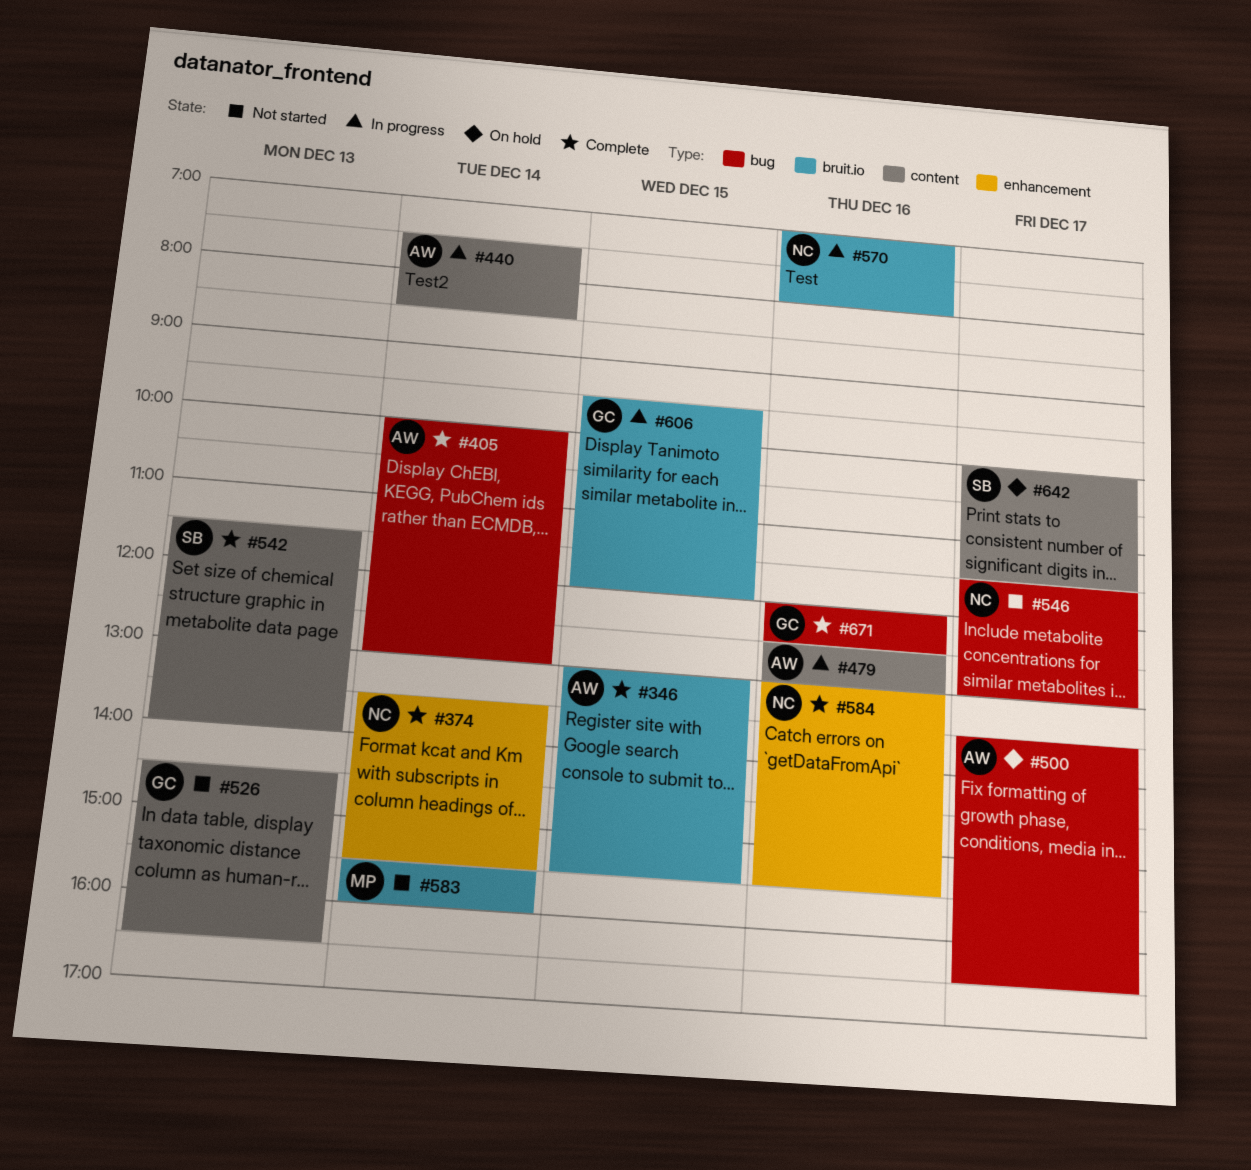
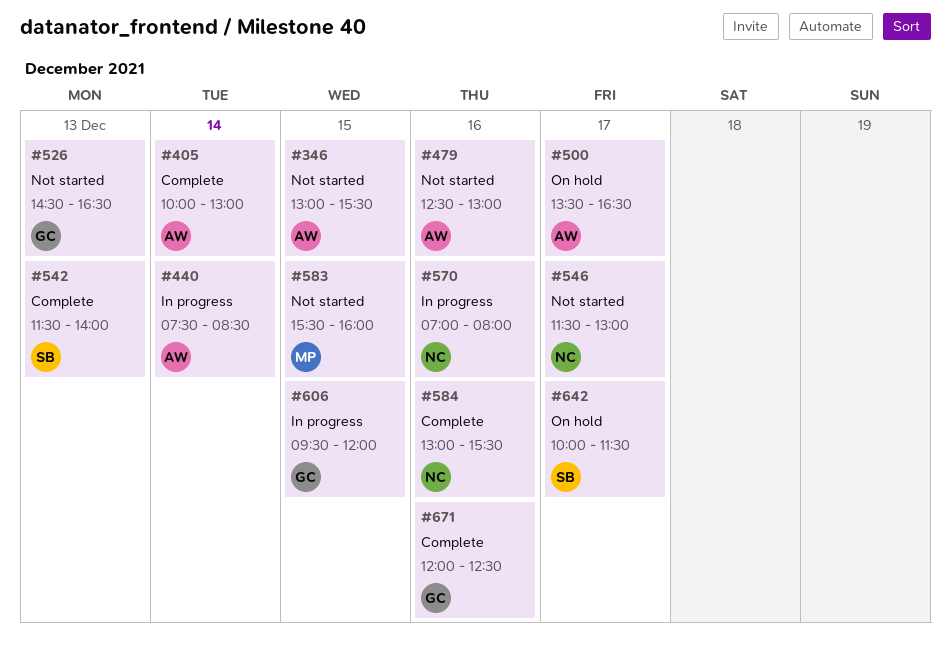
#346, status: Complete -> Not started
#374: present -> none
#479, status: In progress -> Not started
#583, day: Dec 14 -> Dec 15

